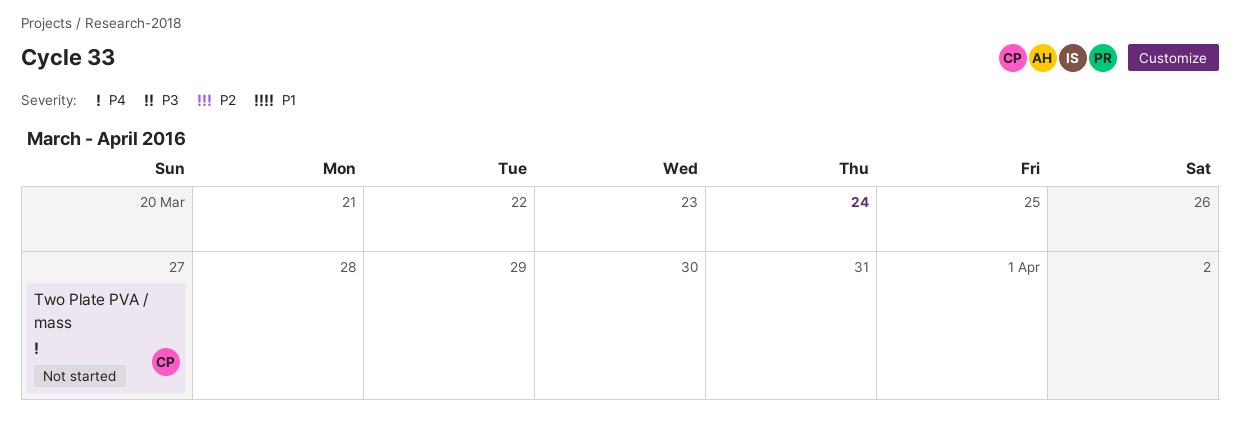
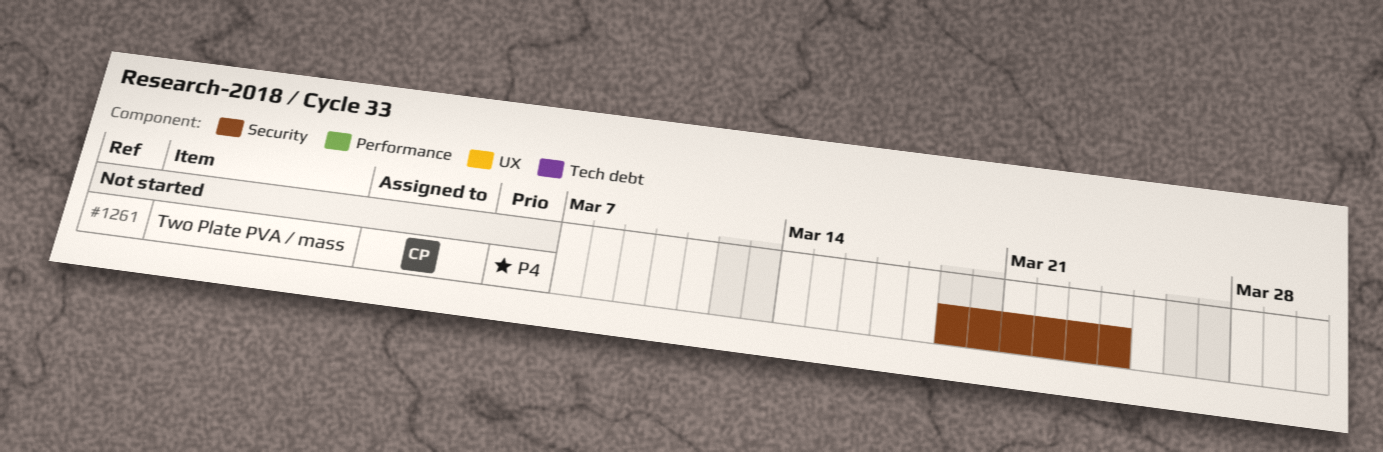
Two Plate PVA / mass, due: Mar 27 -> Mar 24

